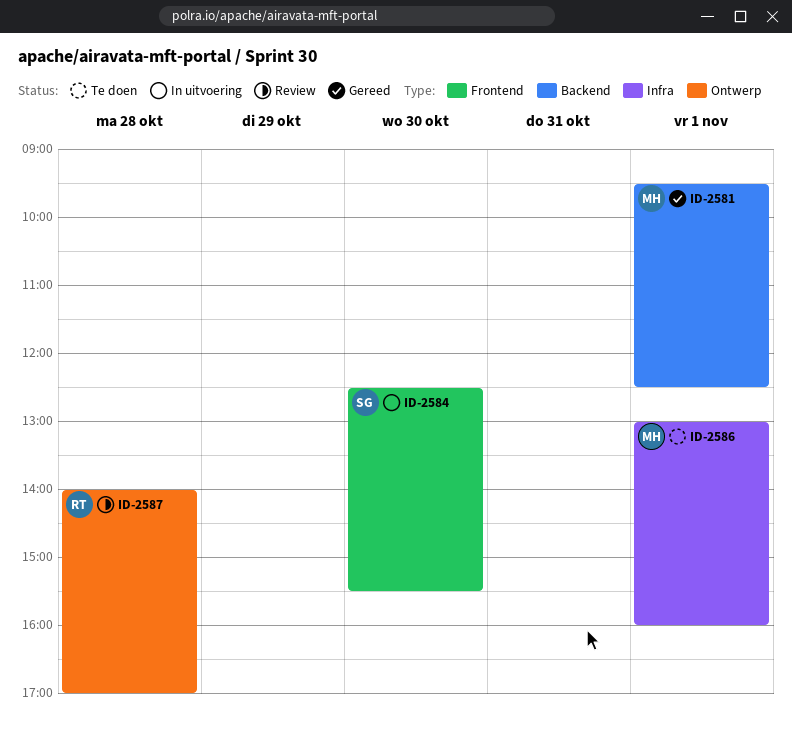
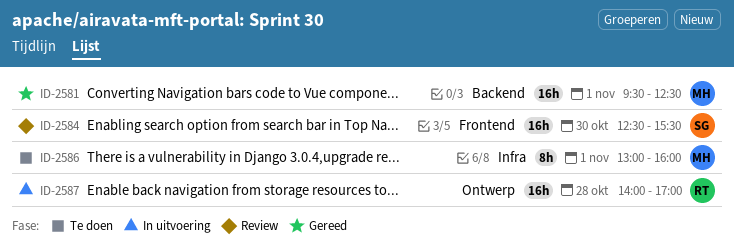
ID-2584, status: In uitvoering -> Review
ID-2587, status: Review -> In uitvoering

